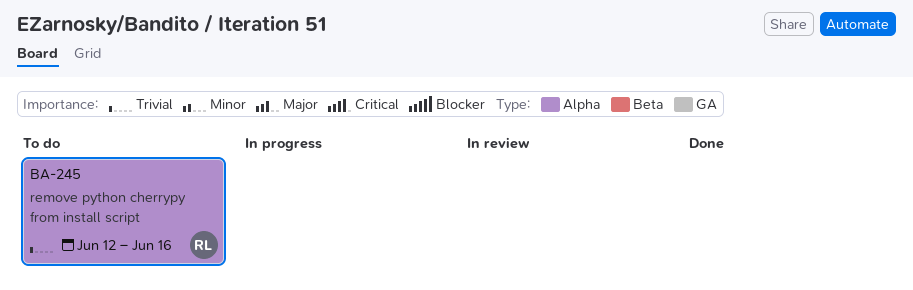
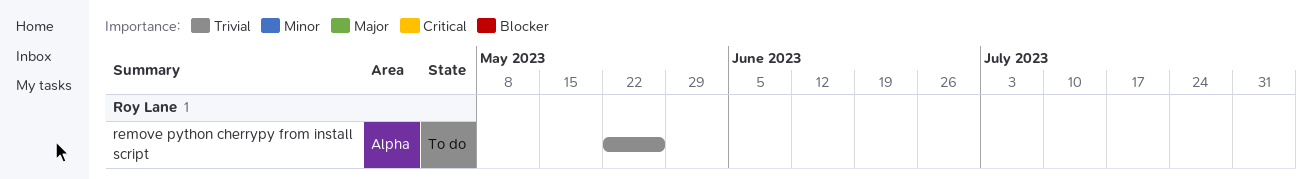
remove python cherrypy from install script, start: Jun 12 -> May 22
remove python cherrypy from install script, due: Jun 16 -> May 26

